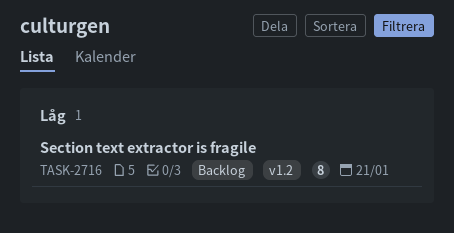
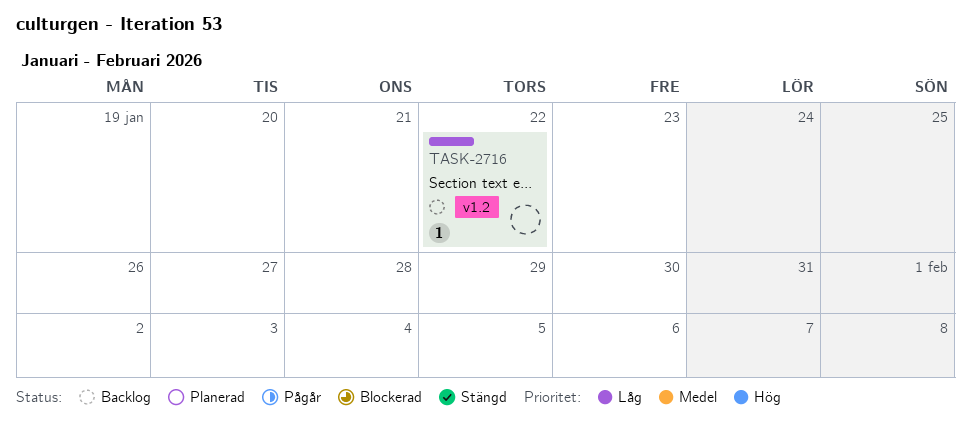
TASK-2716, estimate: 8 -> 1
TASK-2716, due: Jan 21 -> Jan 22

